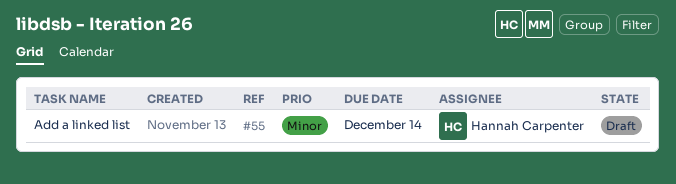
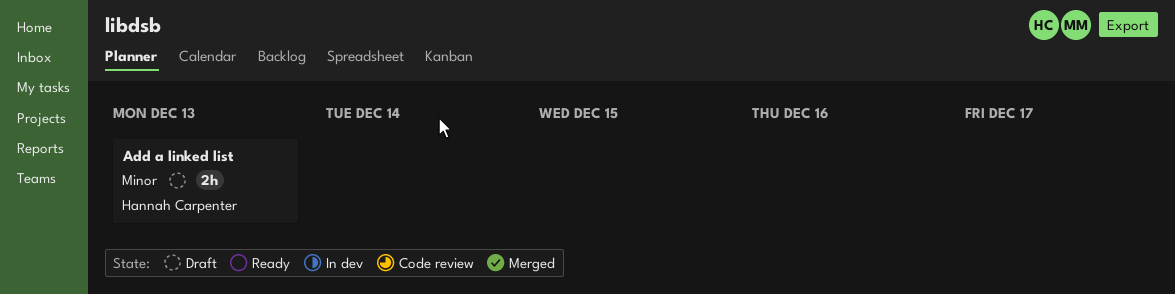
Add a linked list, due: Dec 14 -> Dec 13

